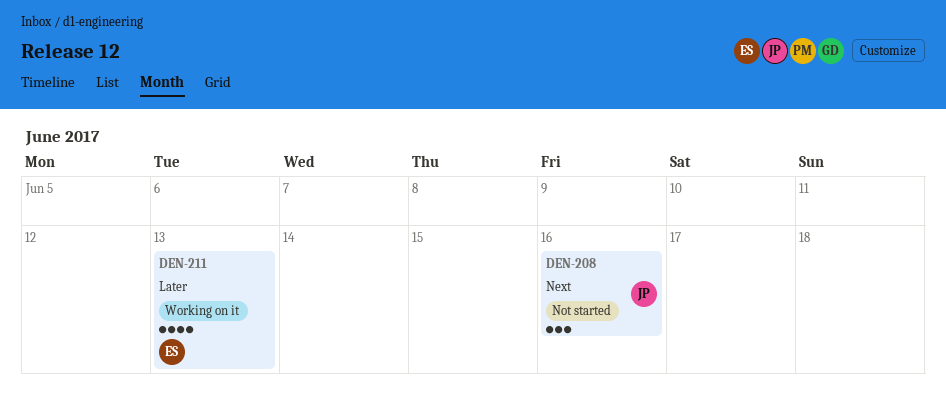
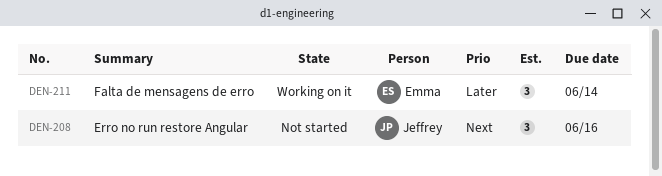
DEN-211, estimate: 4 -> 3
DEN-211, due: Jun 13 -> Jun 14

